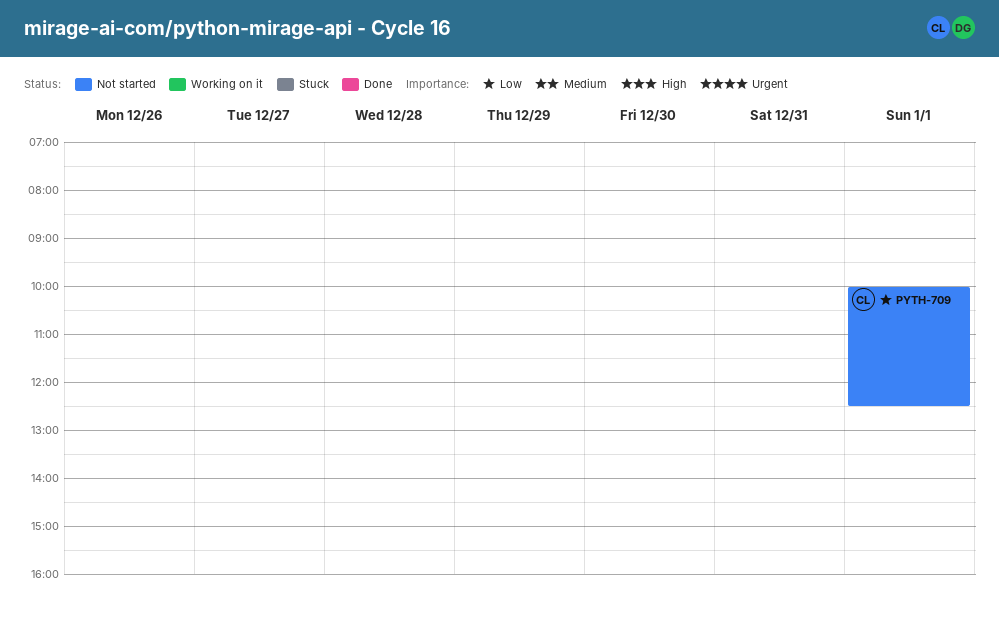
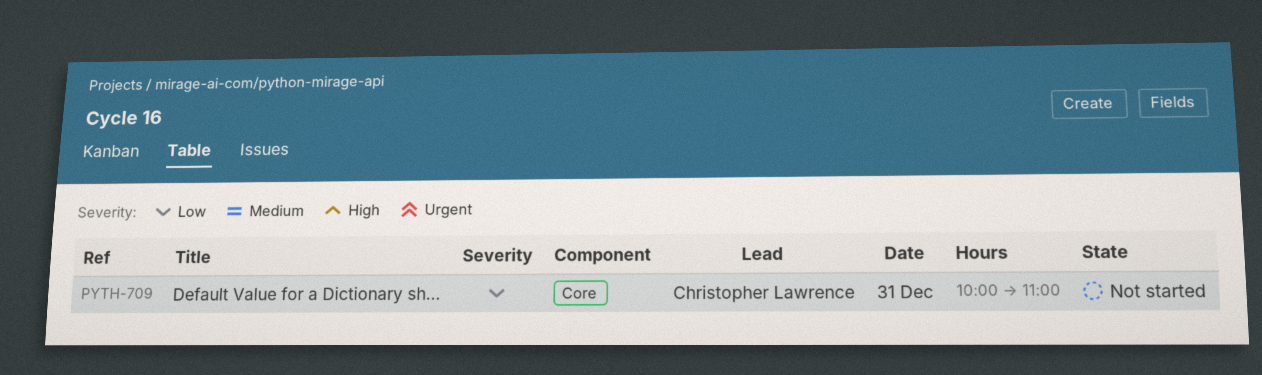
PYTH-709, day: Jan 1 -> Dec 31
PYTH-709, ends: 12:30 -> 11:00

